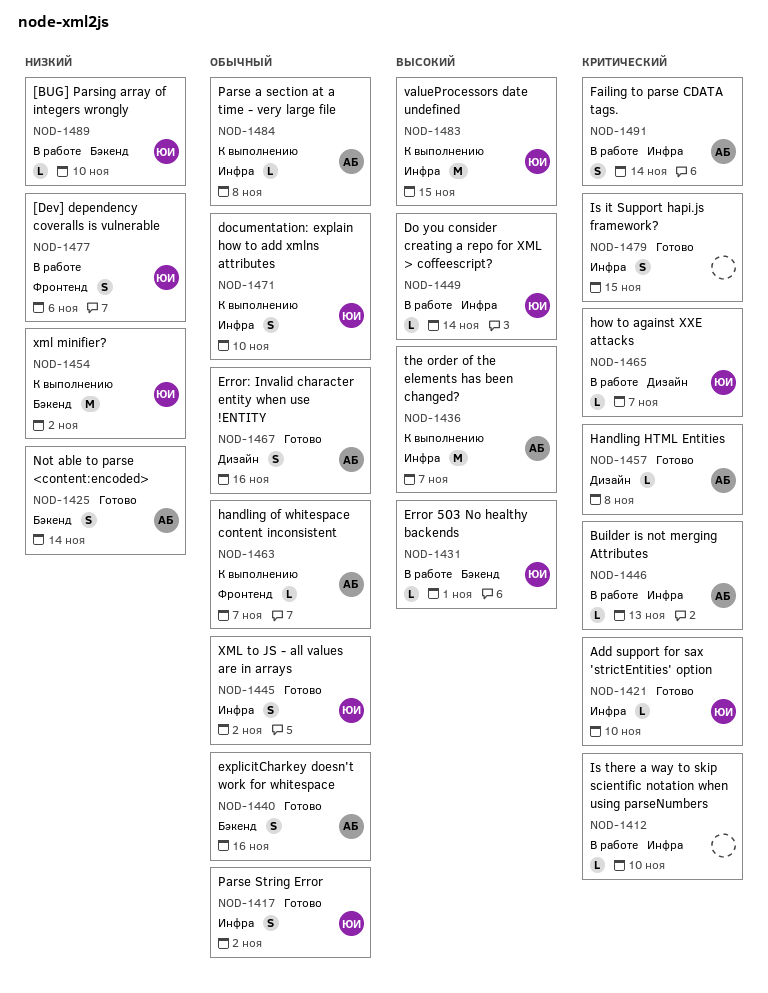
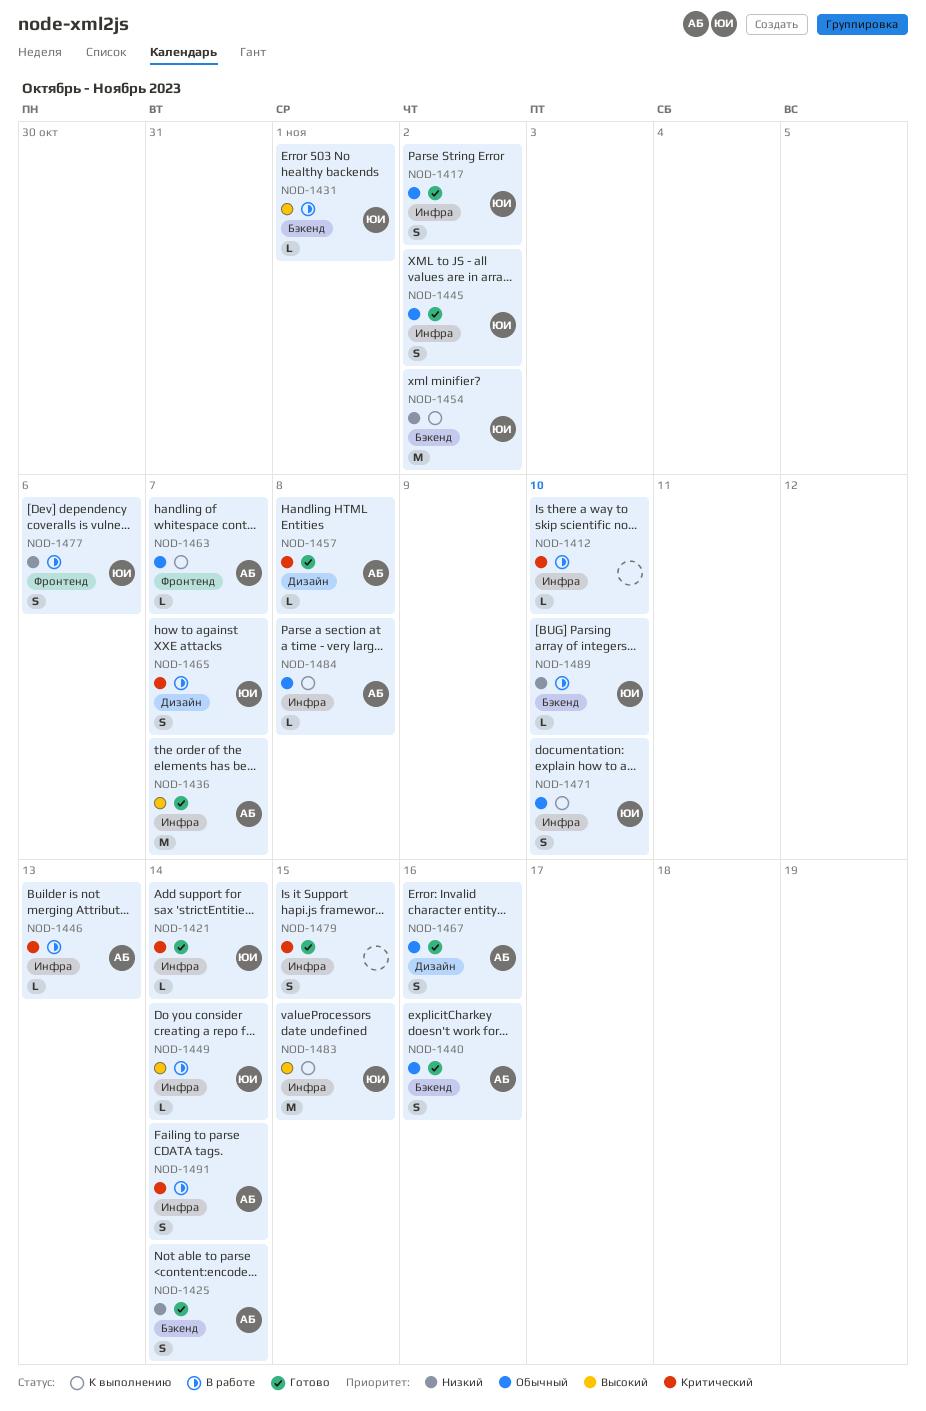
NOD-1421, due: Nov 10 -> Nov 14
NOD-1436, status: К выполнению -> Готово
NOD-1465, estimate: L -> S

